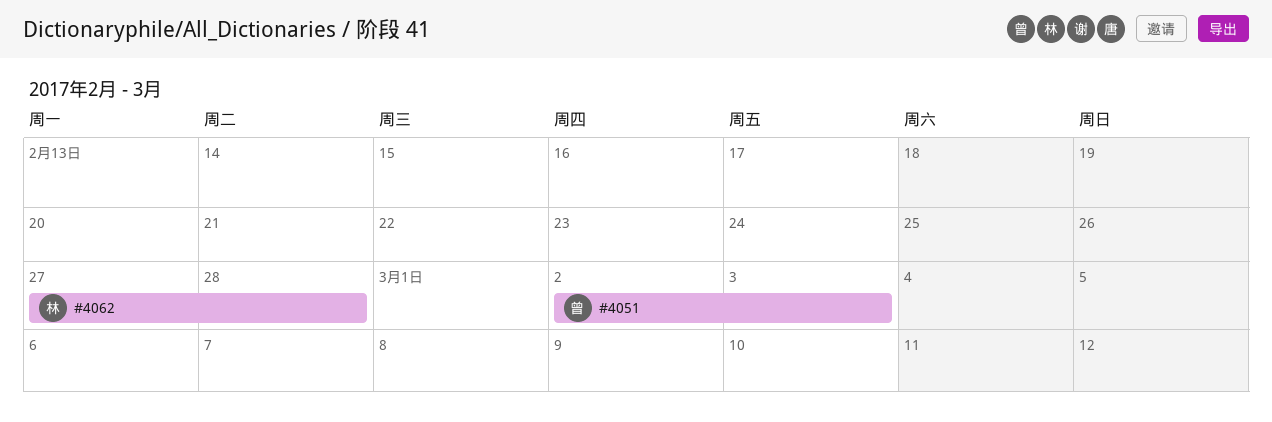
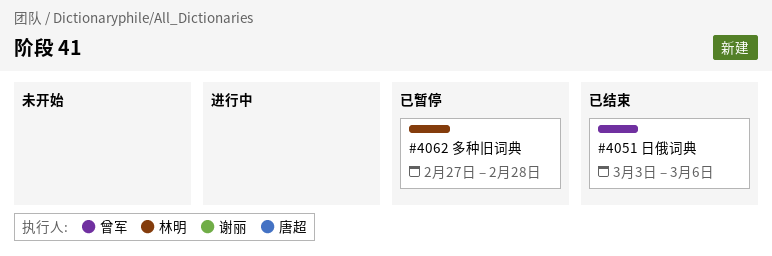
#4051, start: Mar 2 -> Mar 3
#4051, due: Mar 3 -> Mar 6

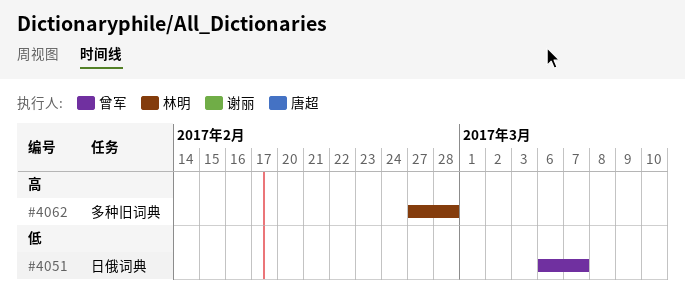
#4051, start: Mar 3 -> Mar 6
#4051, due: Mar 6 -> Mar 7

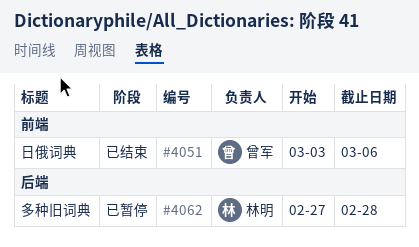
#4051, start: Mar 6 -> Mar 3
#4051, due: Mar 7 -> Mar 6

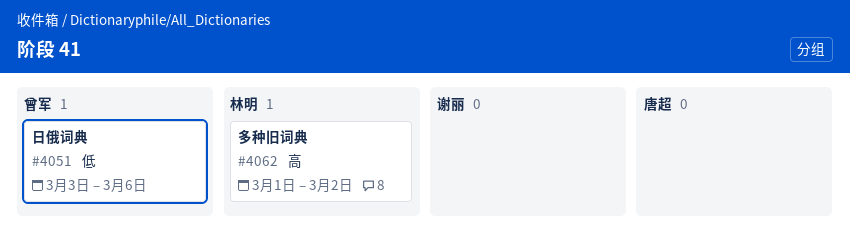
#4062, start: Feb 27 -> Mar 1
#4062, due: Feb 28 -> Mar 2

